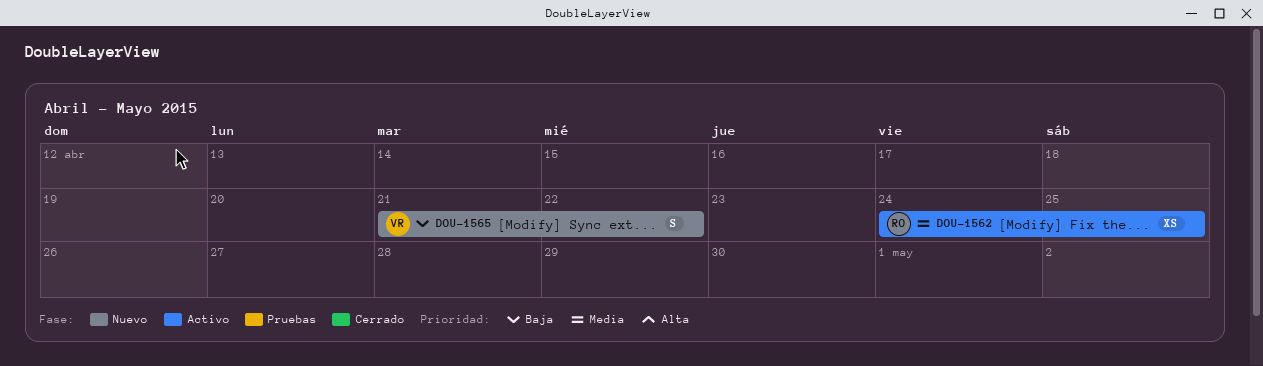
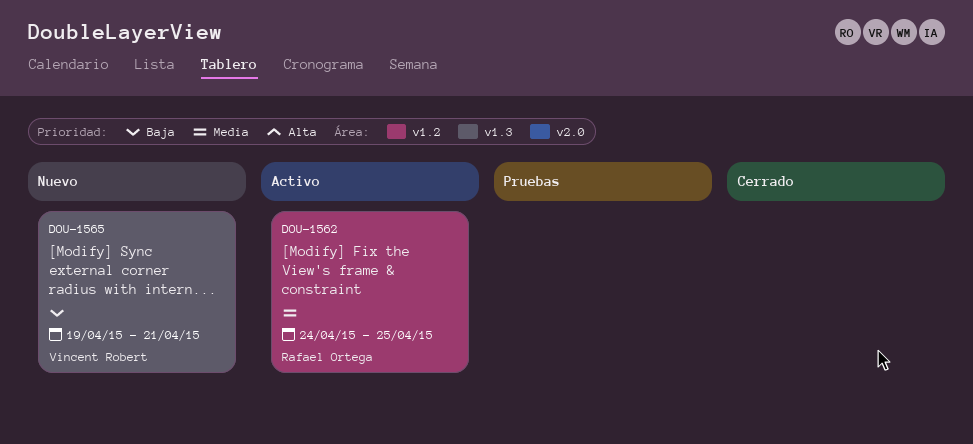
DOU-1565, start: Apr 21 -> Apr 19
DOU-1565, due: Apr 22 -> Apr 21

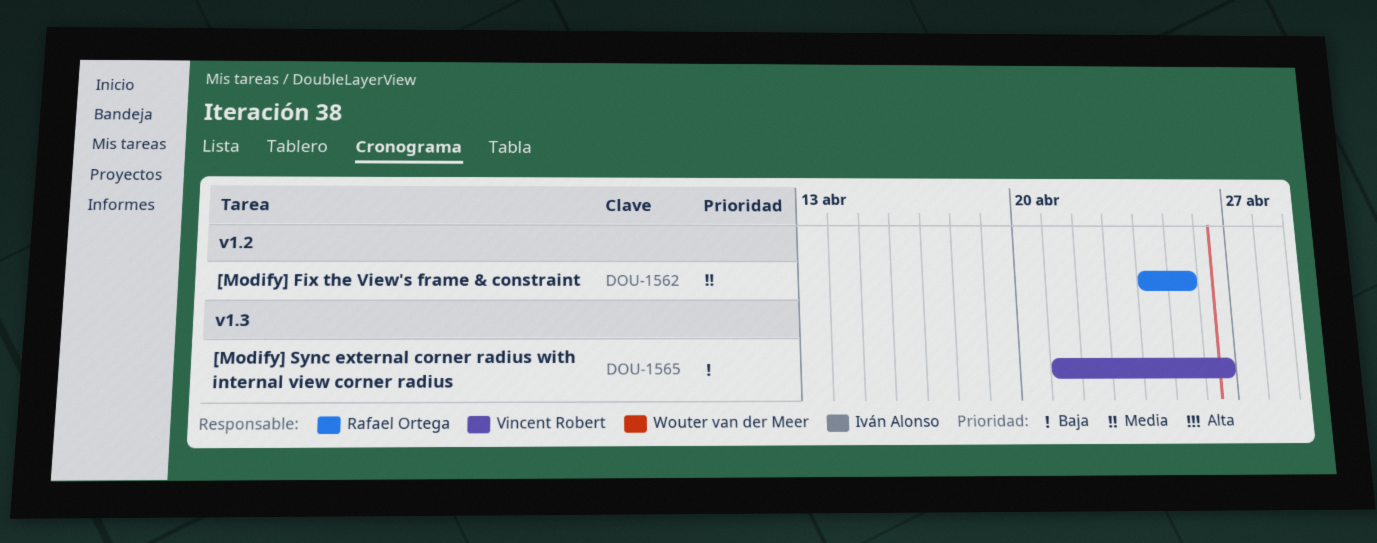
DOU-1565, start: Apr 19 -> Apr 21
DOU-1565, due: Apr 21 -> Apr 26

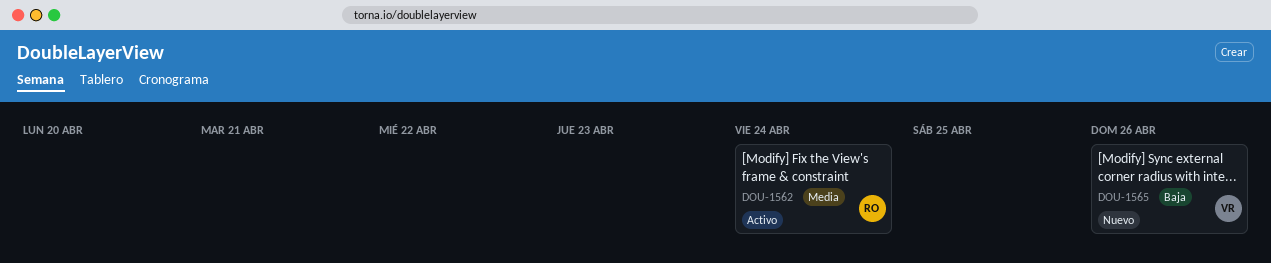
DOU-1562, due: Apr 25 -> Apr 24

